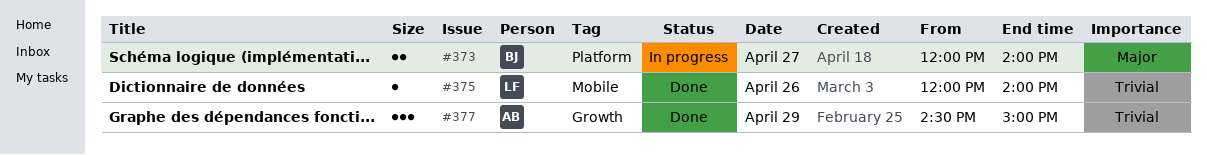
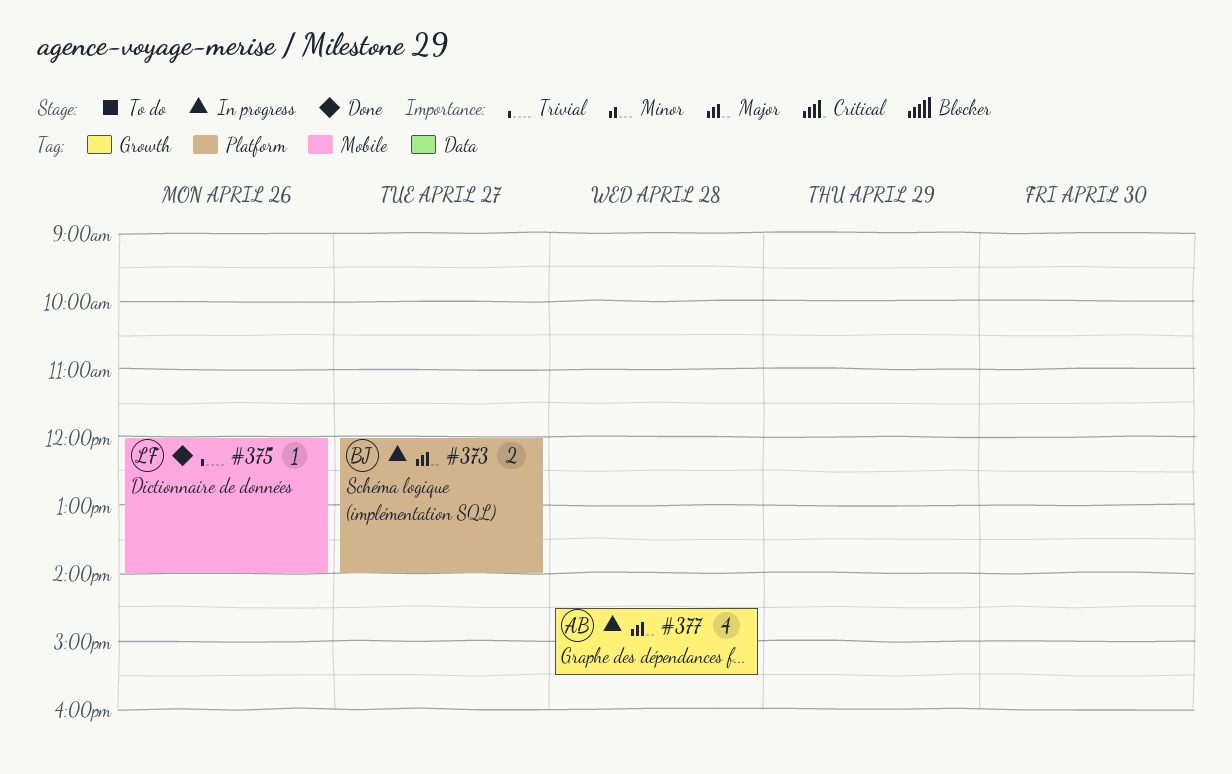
#377, status: Done -> In progress
#377, priority: Trivial -> Major
#377, estimate: 3 -> 4
#377, day: Apr 29 -> Apr 28
#377, ends: 15:00 -> 15:30

